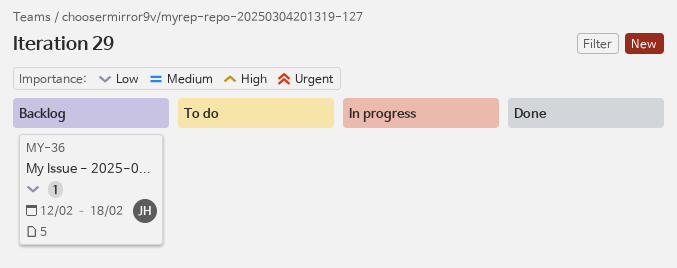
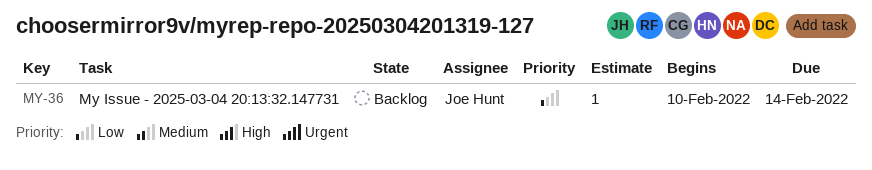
MY-36, start: Feb 12 -> Feb 10
MY-36, due: Feb 18 -> Feb 14

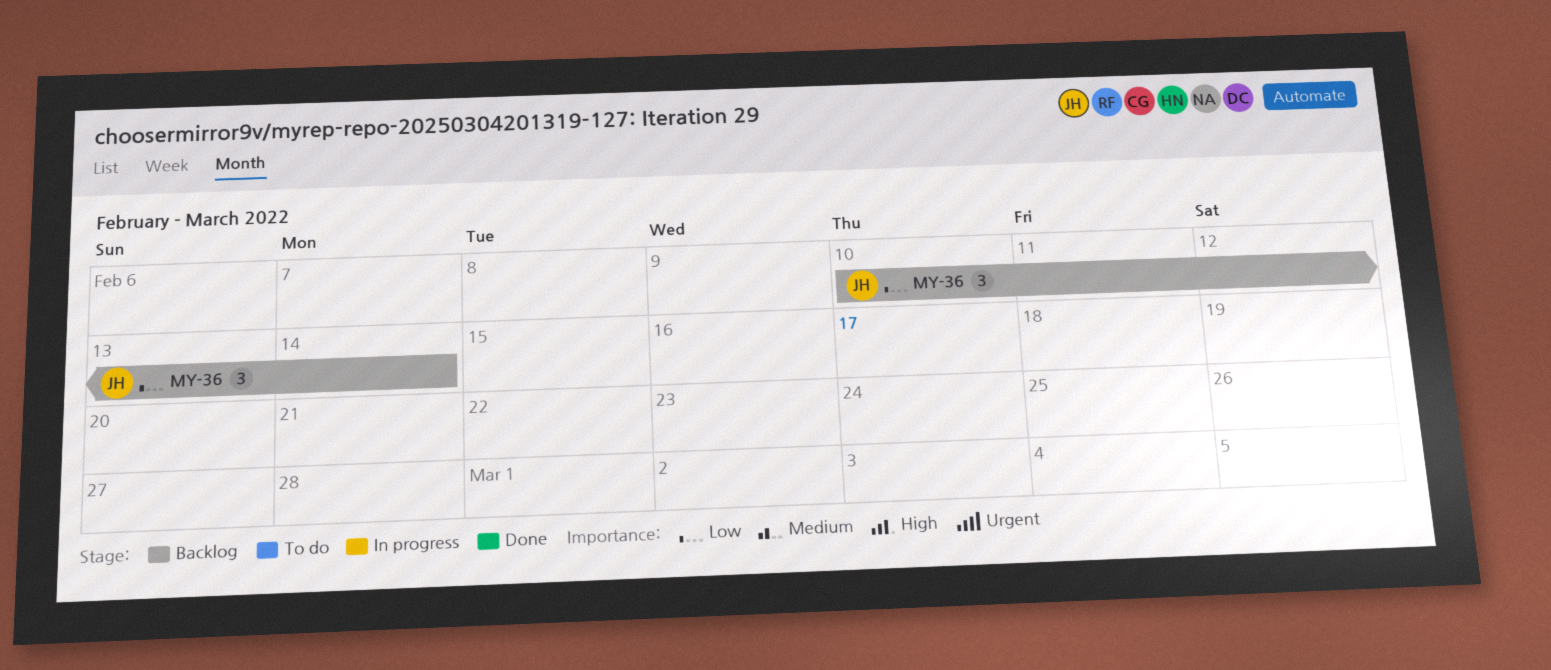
MY-36, estimate: 1 -> 3

